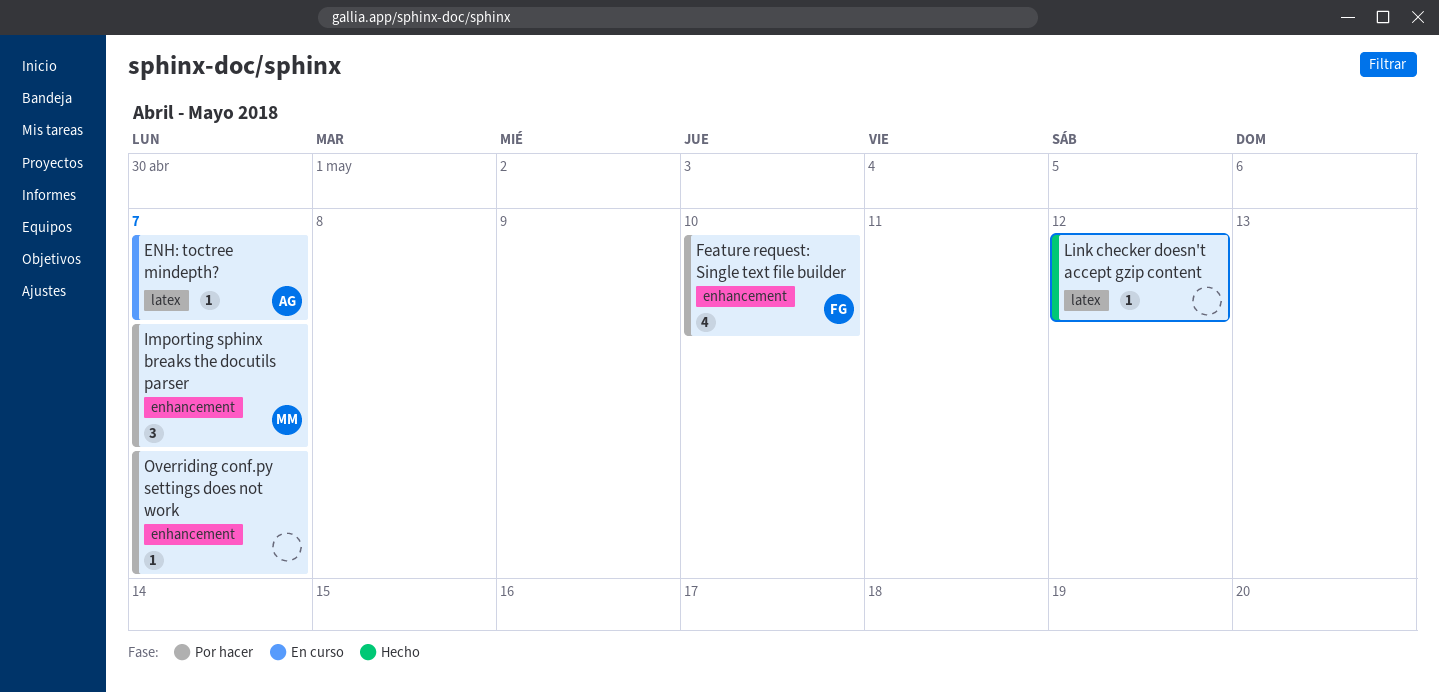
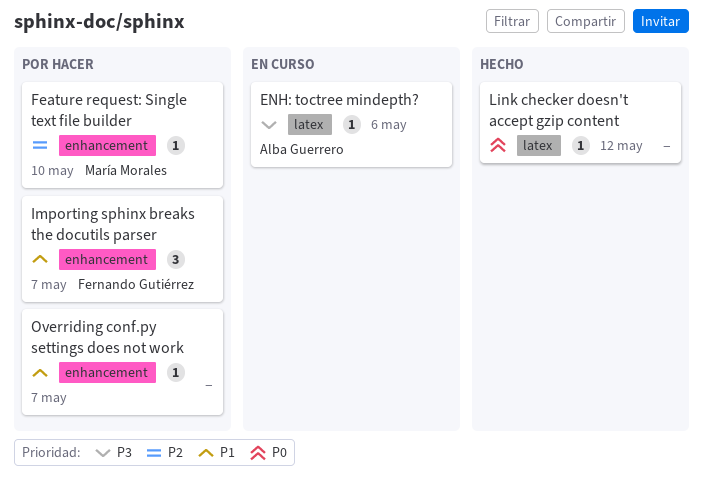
ENH: toctree mindepth?, due: May 7 -> May 6
Feature request: Single text file builder, owner: Fernando Gutiérrez -> María Morales
Feature request: Single text file builder, estimate: 4 -> 1
Importing sphinx breaks the docutils parser, owner: María Morales -> Fernando Gutiérrez

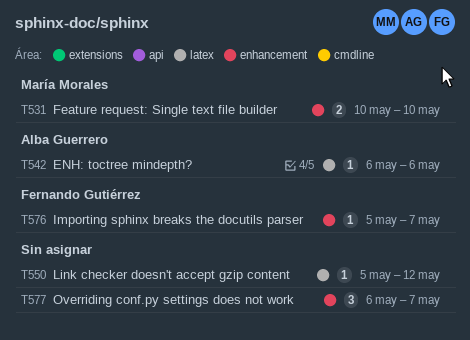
Feature request: Single text file builder, estimate: 1 -> 2
Importing sphinx breaks the docutils parser, estimate: 3 -> 1
Overriding conf.py settings does not work, estimate: 1 -> 3

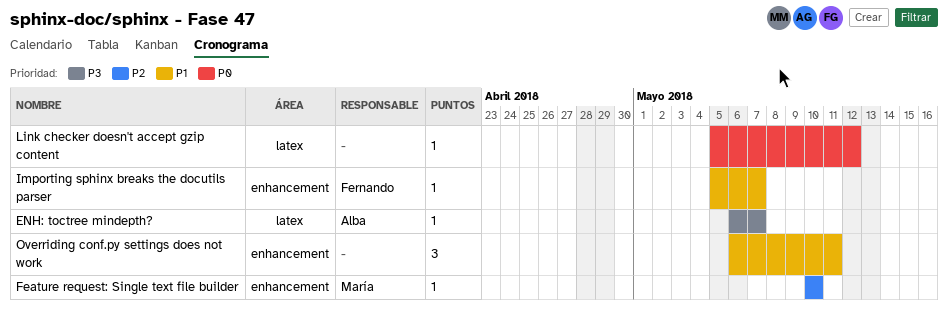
ENH: toctree mindepth?, due: May 6 -> May 7
Feature request: Single text file builder, estimate: 2 -> 1
Overriding conf.py settings does not work, due: May 7 -> May 11

